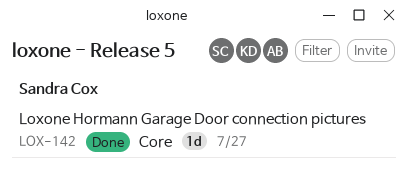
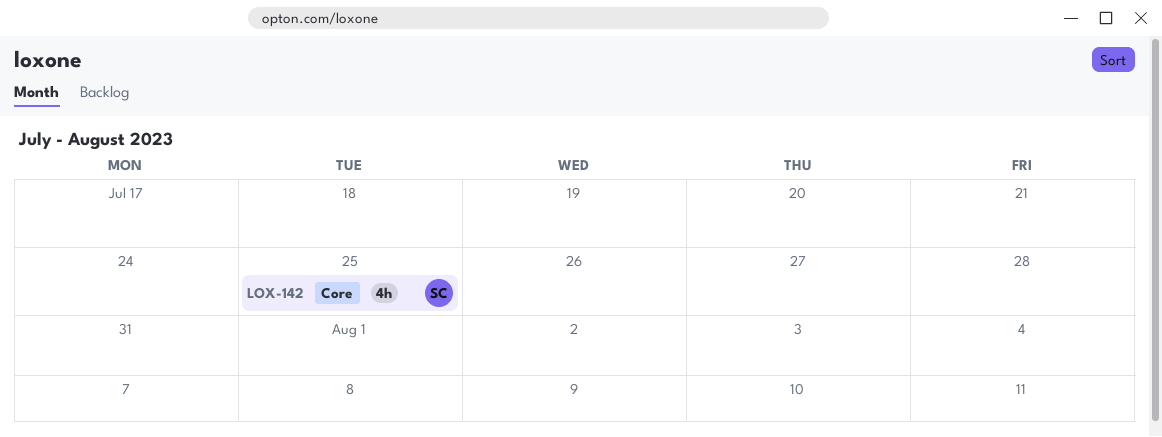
LOX-142, estimate: 1d -> 4h
LOX-142, due: Jul 27 -> Jul 25

